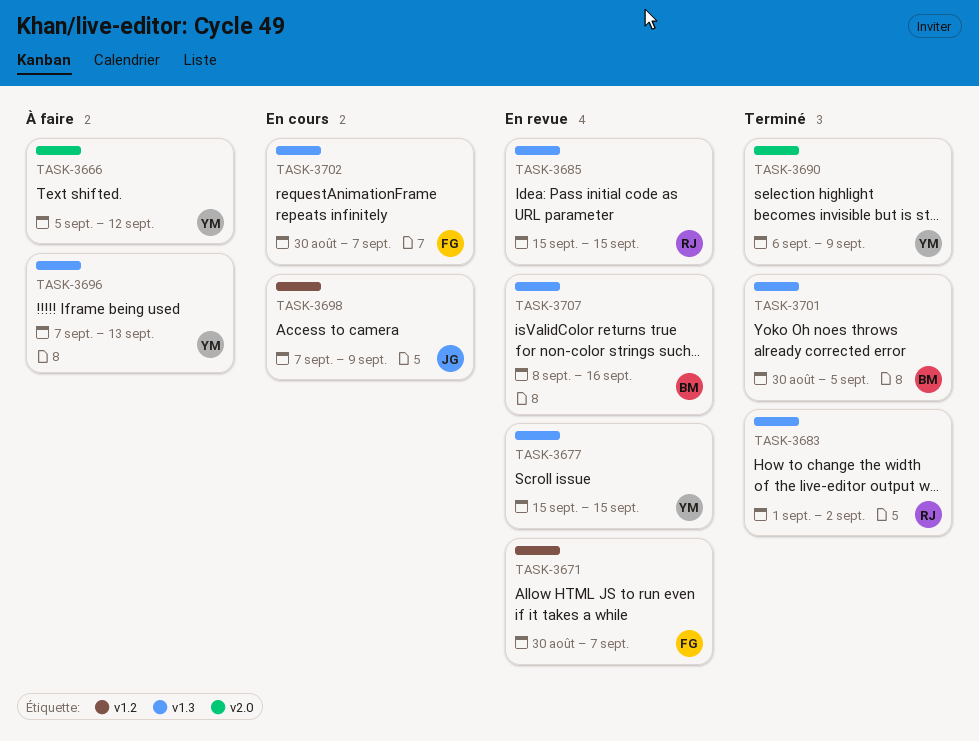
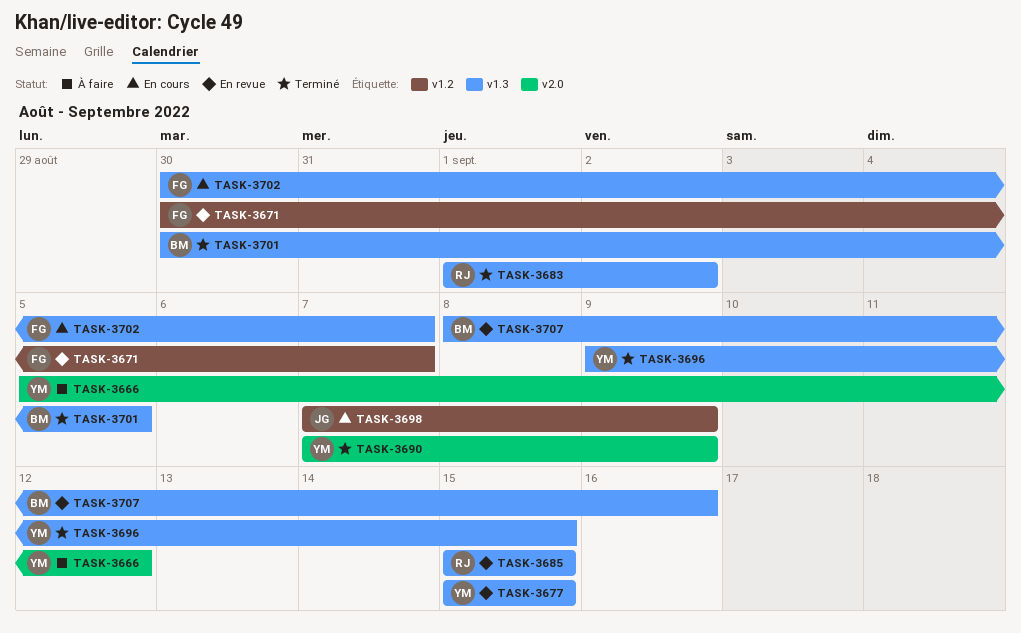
TASK-3690, start: Sep 6 -> Sep 7
TASK-3696, status: À faire -> Terminé
TASK-3696, start: Sep 7 -> Sep 9
TASK-3696, due: Sep 13 -> Sep 15

